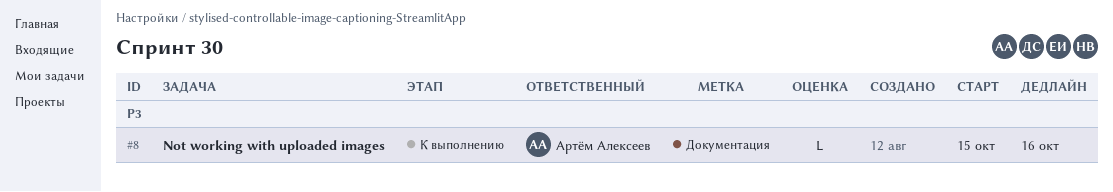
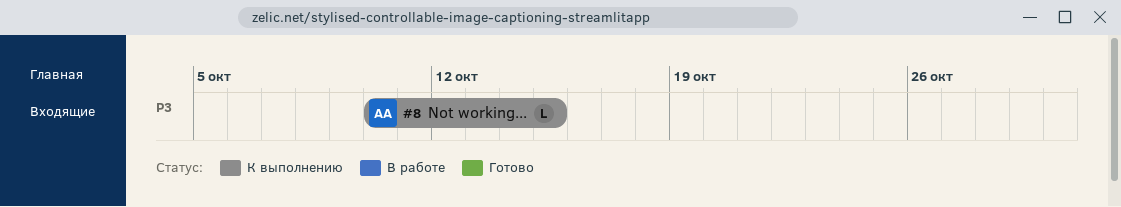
#8, start: Oct 15 -> Oct 10
#8, due: Oct 16 -> Oct 15

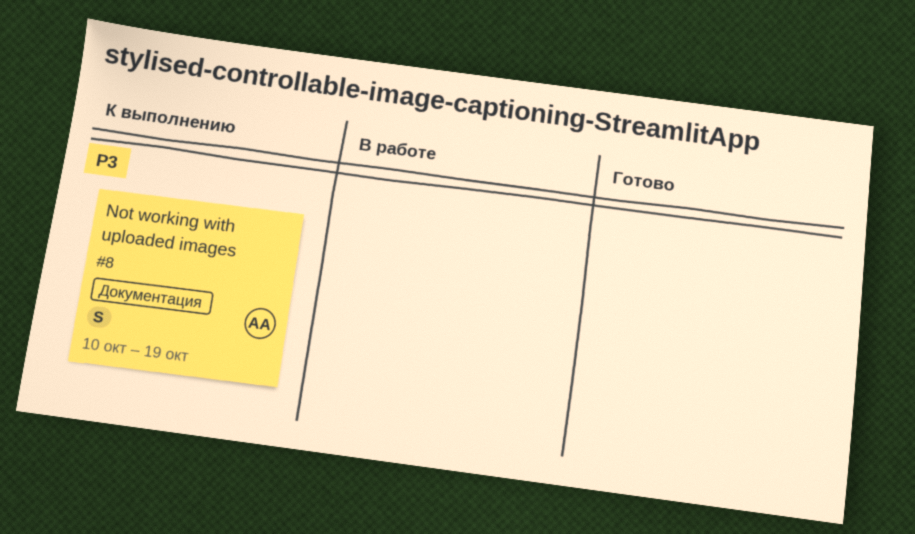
#8, estimate: L -> S
#8, due: Oct 15 -> Oct 19

